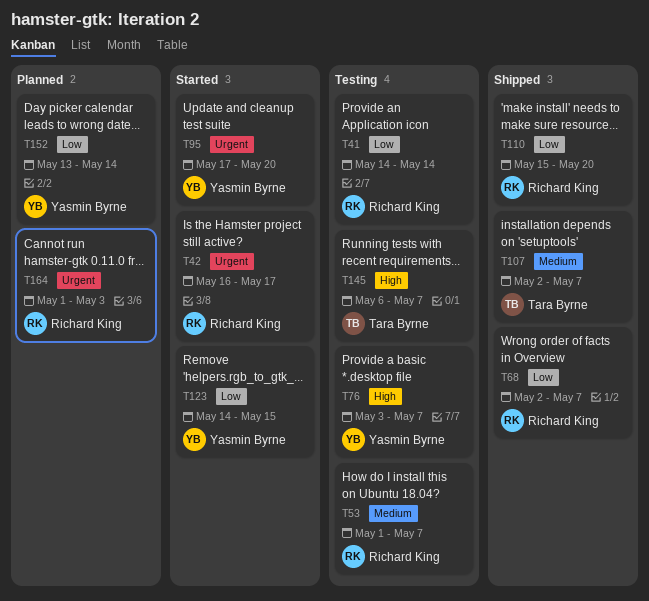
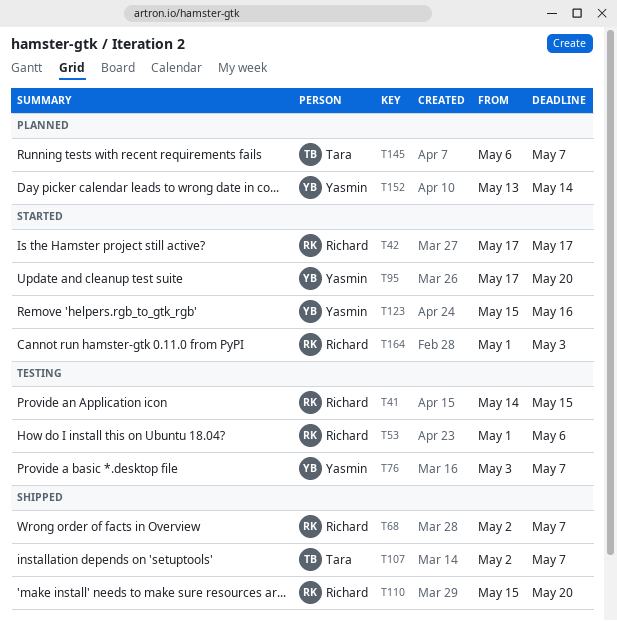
T41, due: May 14 -> May 15
T42, start: May 16 -> May 17
T53, due: May 7 -> May 6
T123, start: May 14 -> May 15
T123, due: May 15 -> May 16
T145, status: Testing -> Planned
T164, status: Planned -> Started

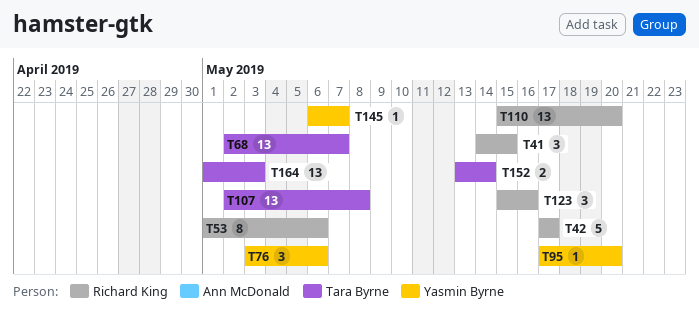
T68, owner: Richard King -> Tara Byrne
T76, due: May 7 -> May 6
T107, due: May 7 -> May 8
T123, owner: Yasmin Byrne -> Richard King
T145, owner: Tara Byrne -> Yasmin Byrne
T152, owner: Yasmin Byrne -> Tara Byrne
T164, owner: Richard King -> Tara Byrne

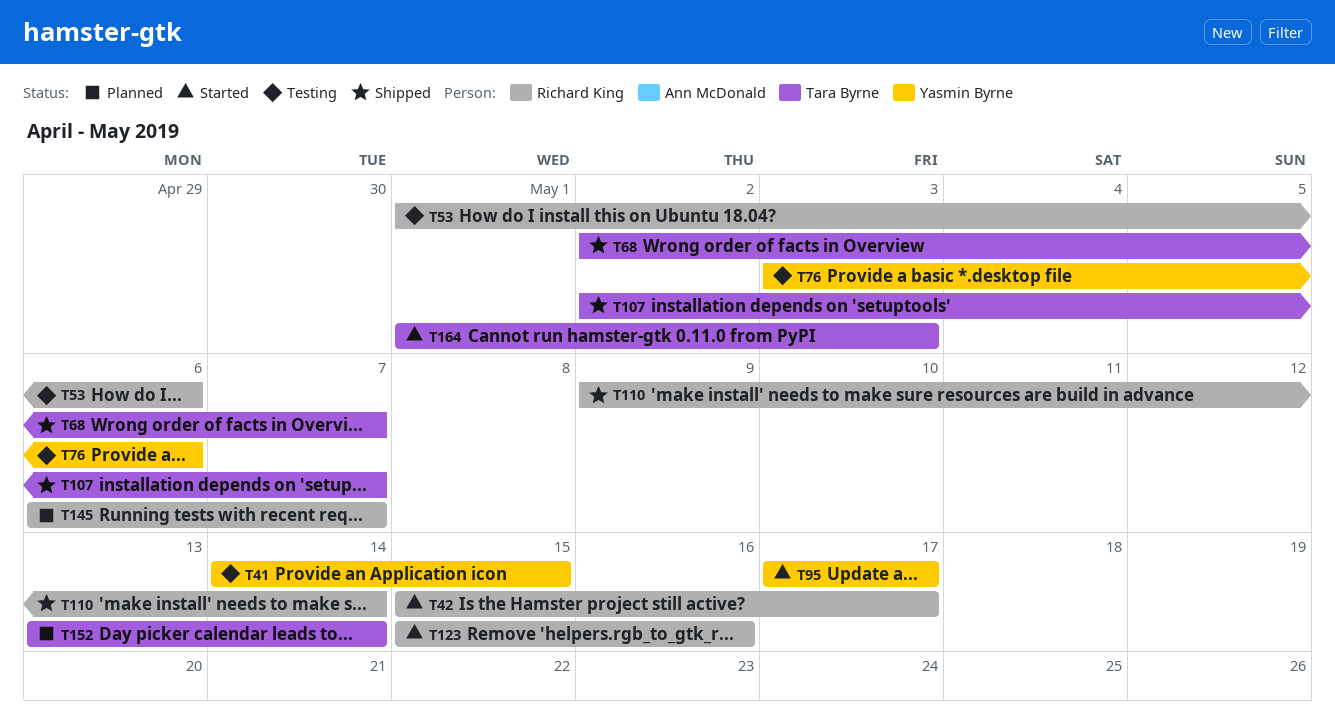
T41, owner: Richard King -> Yasmin Byrne
T42, start: May 17 -> May 15
T95, due: May 20 -> May 17
T107, due: May 8 -> May 7
T110, start: May 15 -> May 9
T110, due: May 20 -> May 14
T145, owner: Yasmin Byrne -> Richard King

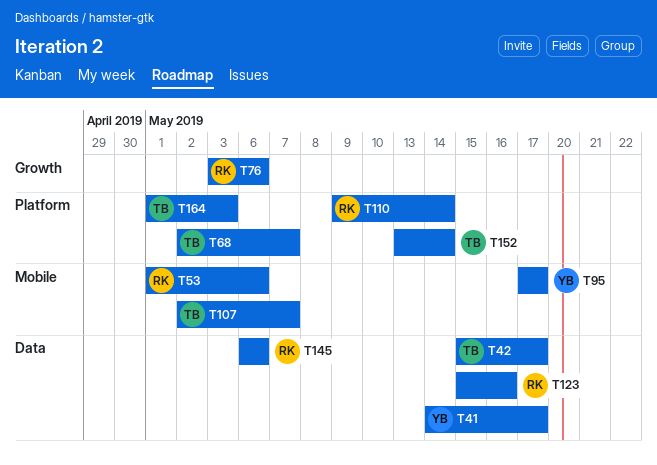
T41, due: May 15 -> May 17
T42, owner: Richard King -> Tara Byrne
T76, owner: Yasmin Byrne -> Richard King
T145, due: May 7 -> May 6

